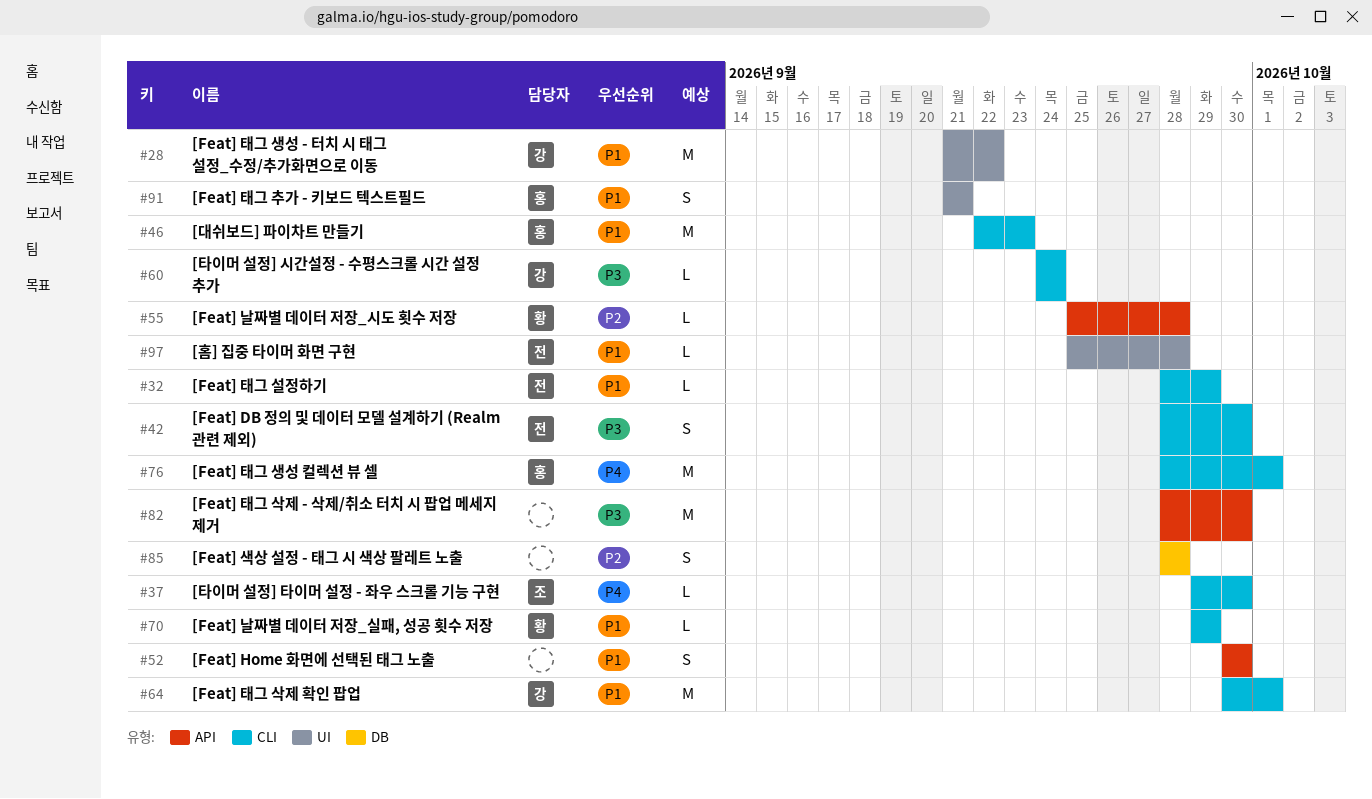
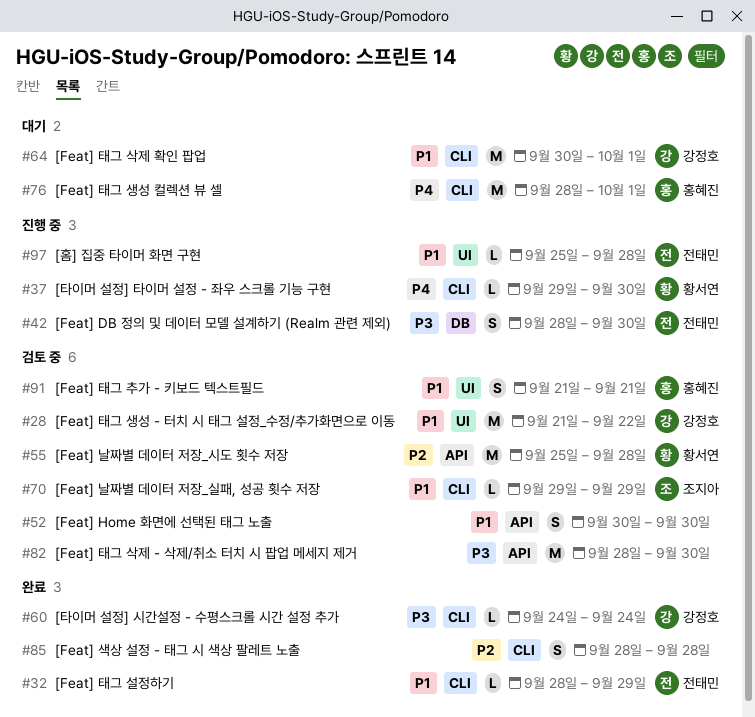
#37, owner: 조지아 -> 황서연
#42, label: CLI -> DB
#46: present -> none
#55, estimate: L -> M
#70, owner: 황서연 -> 조지아
#85, label: DB -> CLI

